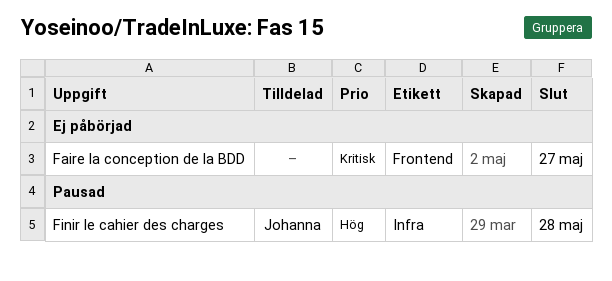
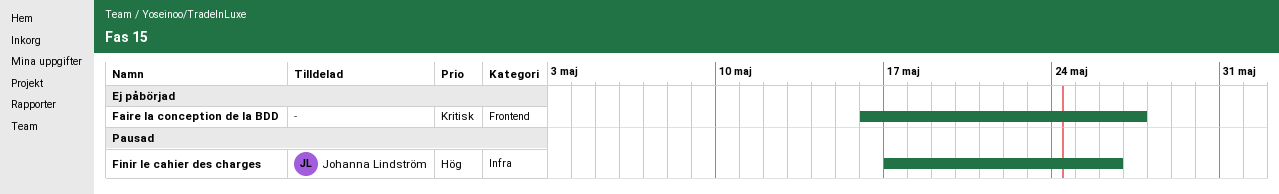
Finir le cahier des charges, due: May 28 -> May 26

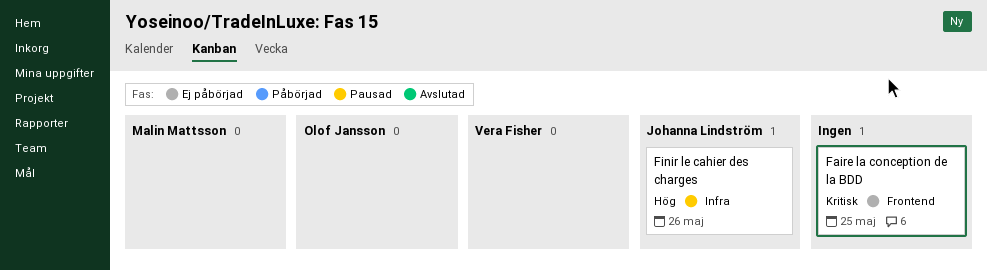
Faire la conception de la BDD, due: May 27 -> May 25

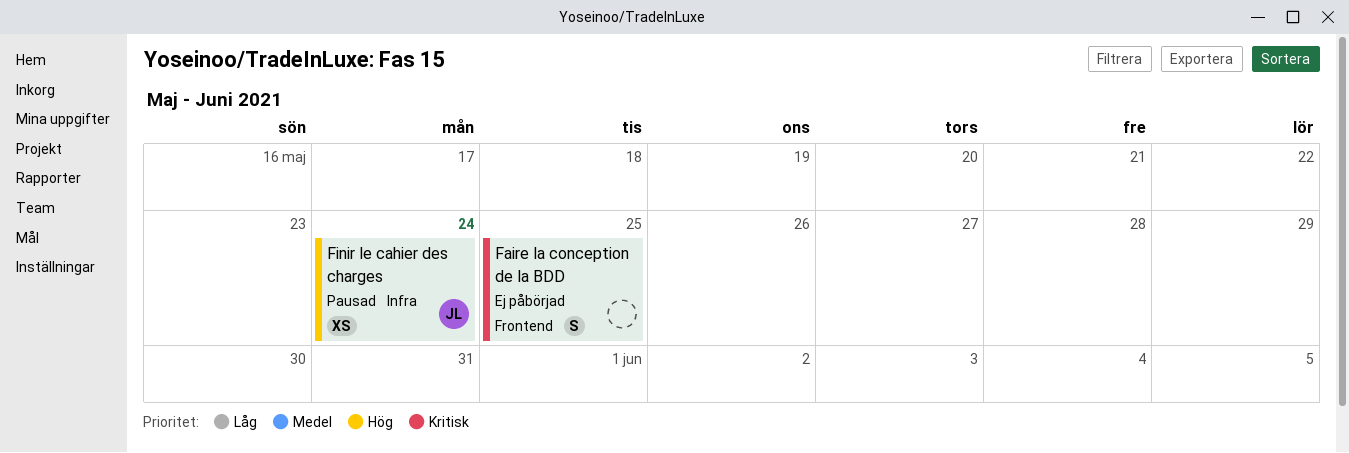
Finir le cahier des charges, due: May 26 -> May 24

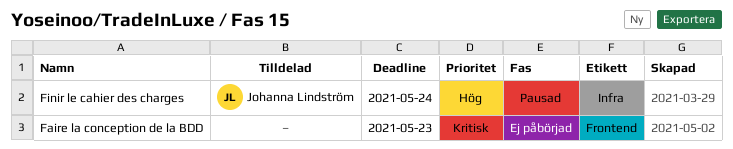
Faire la conception de la BDD, due: May 25 -> May 23

